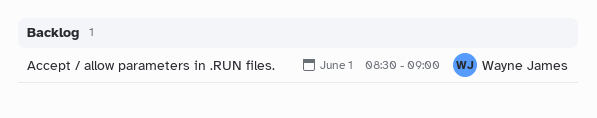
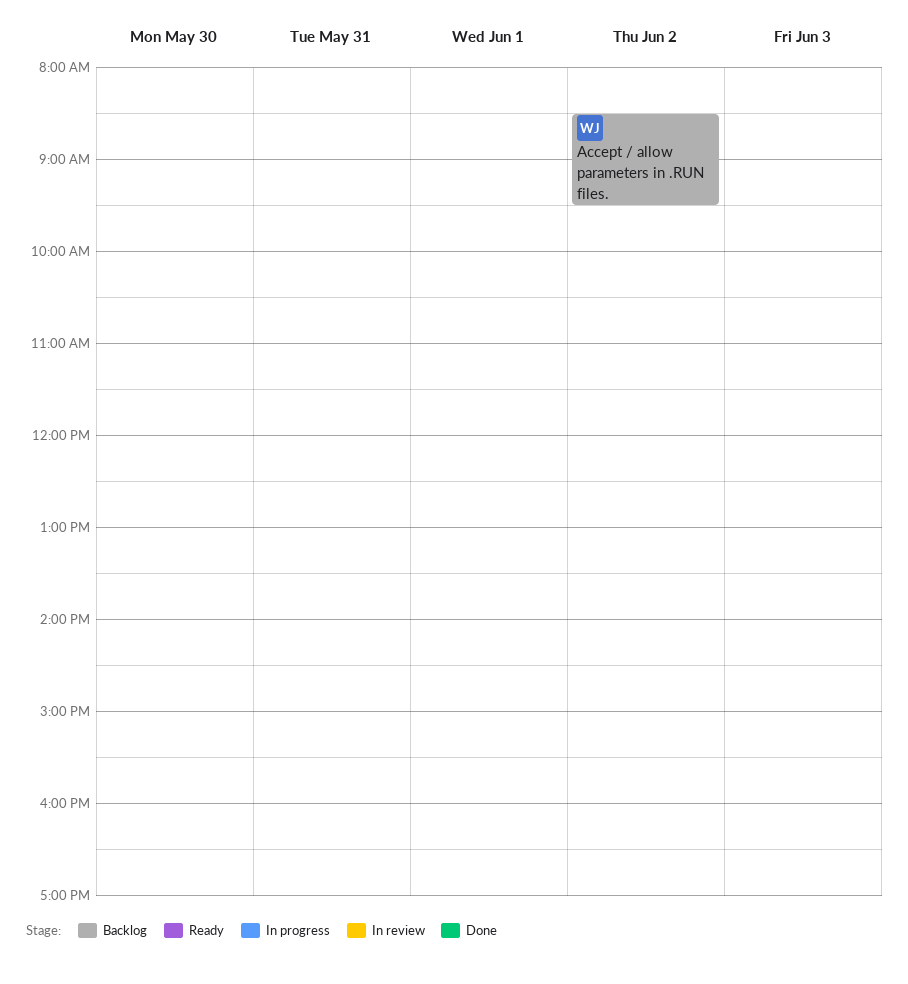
Accept / allow parameters in .RUN files., day: Jun 1 -> Jun 2
Accept / allow parameters in .RUN files., ends: 09:00 -> 09:30

